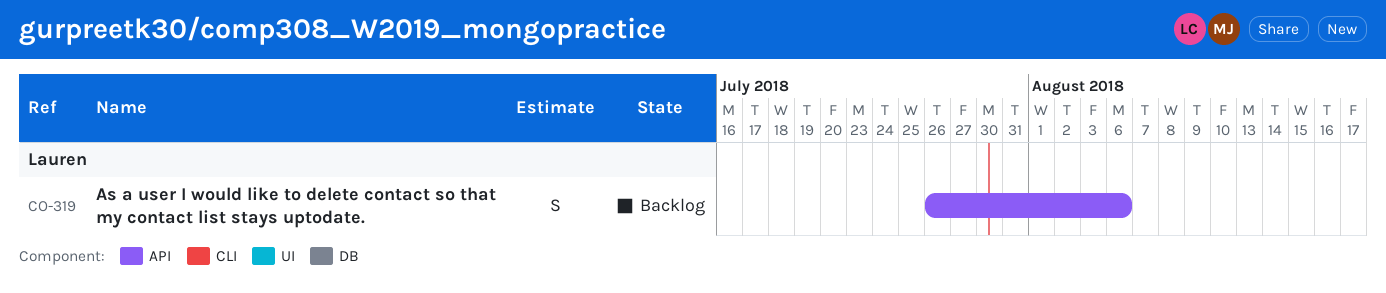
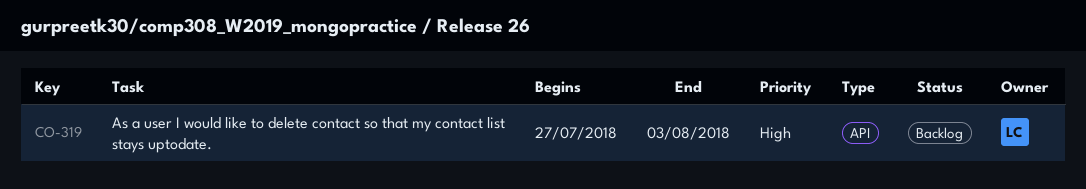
CO-319, start: Jul 26 -> Jul 27
CO-319, due: Aug 6 -> Aug 3

